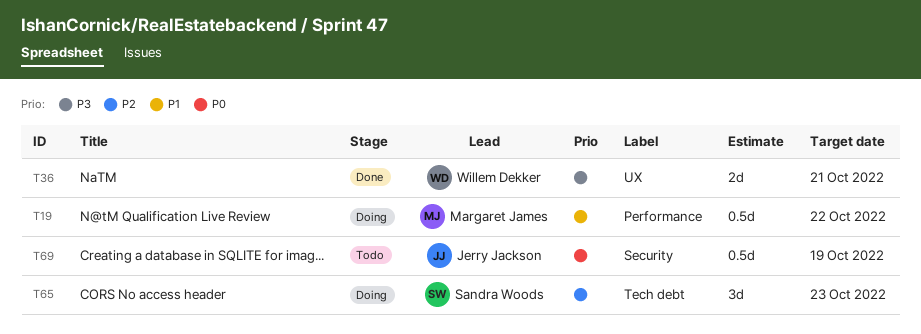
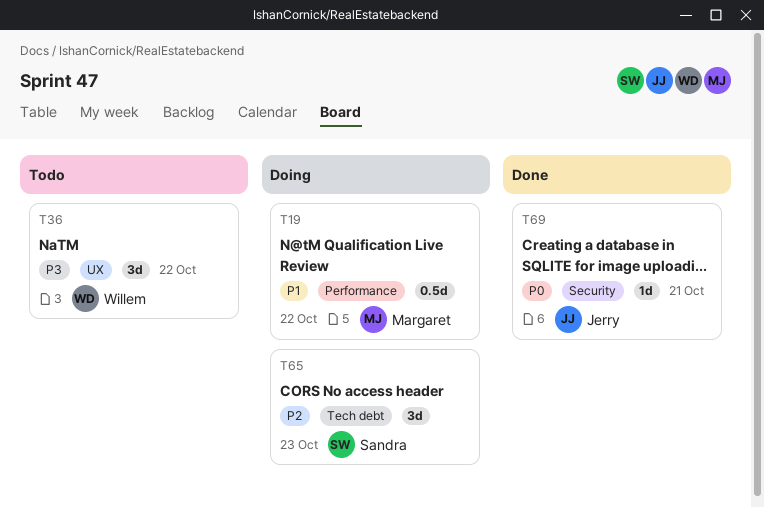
T36, status: Done -> Todo
T36, estimate: 2d -> 3d
T36, due: Oct 21 -> Oct 22
T69, status: Todo -> Done
T69, estimate: 0.5d -> 1d
T69, due: Oct 19 -> Oct 21

